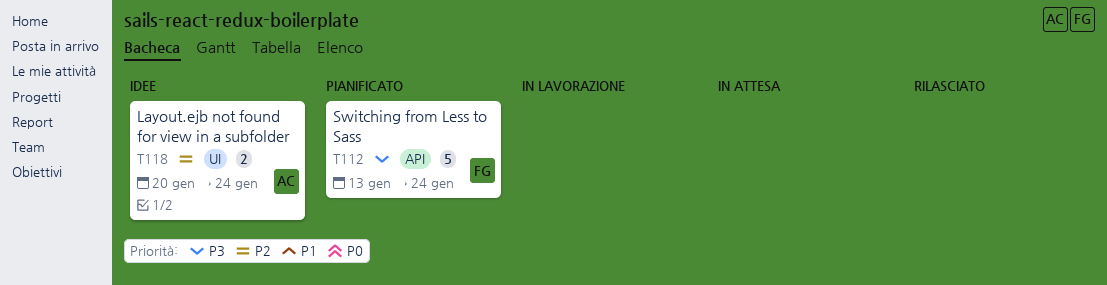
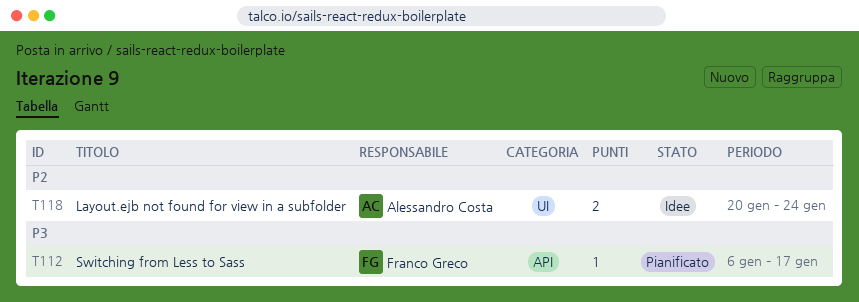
T112, estimate: 5 -> 1
T112, start: Jan 13 -> Jan 6
T112, due: Jan 24 -> Jan 17

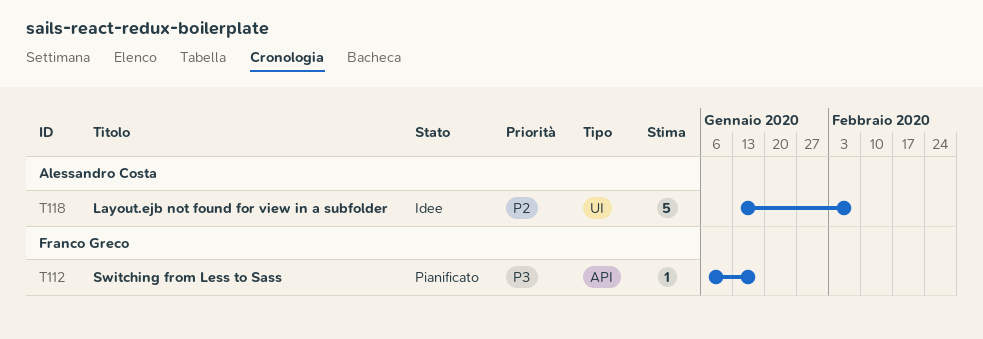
T118, estimate: 2 -> 5
T118, start: Jan 20 -> Jan 13
T118, due: Jan 24 -> Feb 7

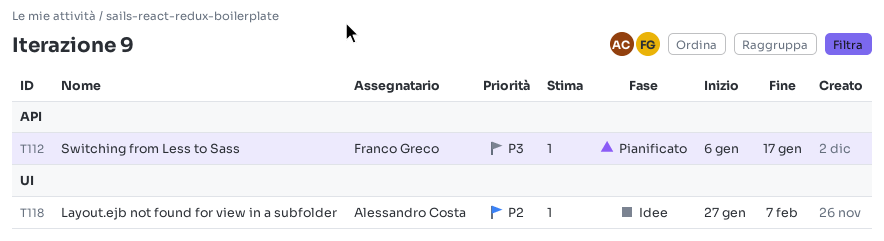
T118, estimate: 5 -> 1
T118, start: Jan 13 -> Jan 27

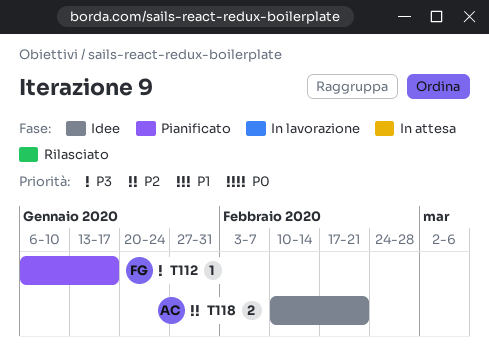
T118, estimate: 1 -> 2
T118, start: Jan 27 -> Feb 10
T118, due: Feb 7 -> Feb 21

